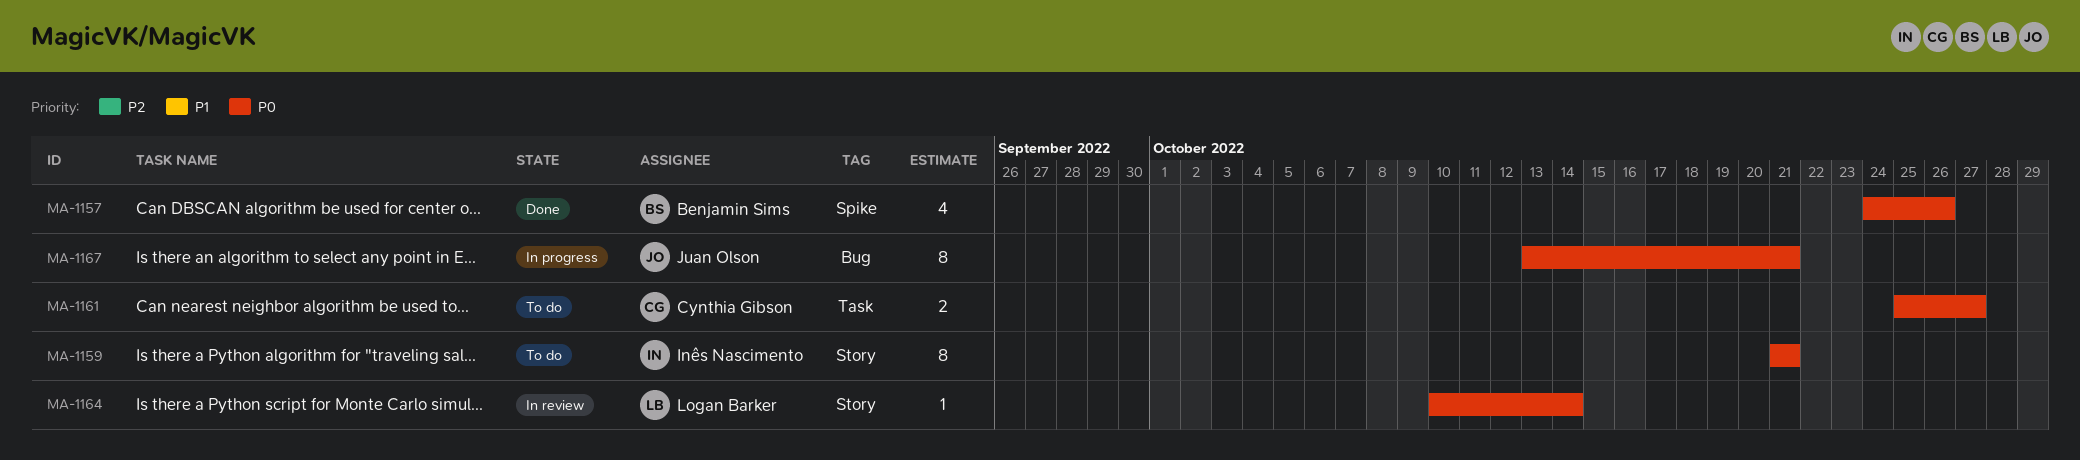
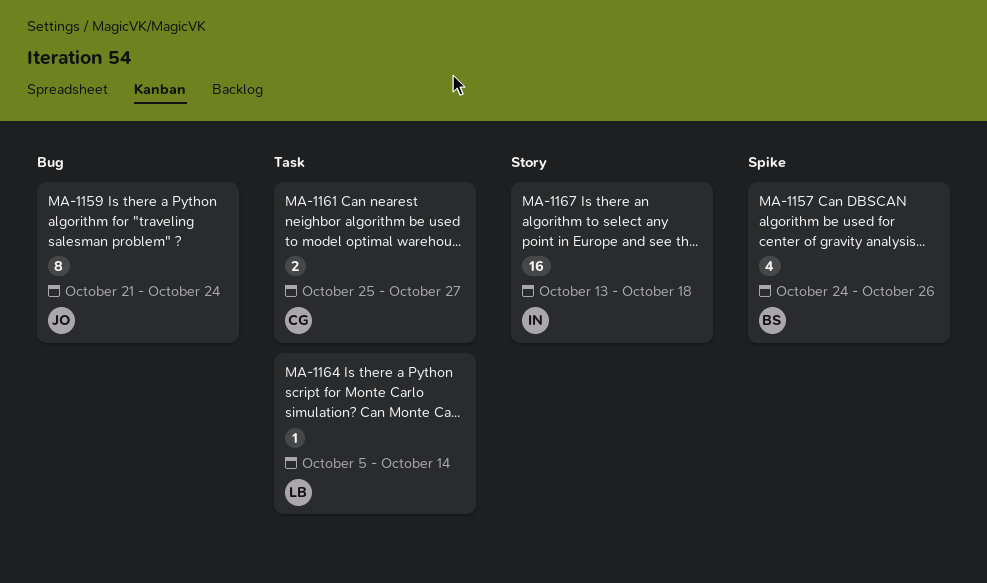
MA-1159, owner: Inês Nascimento -> Juan Olson
MA-1159, label: Story -> Bug
MA-1159, due: Oct 21 -> Oct 24
MA-1164, label: Story -> Task
MA-1164, start: Oct 10 -> Oct 5
MA-1167, owner: Juan Olson -> Inês Nascimento
MA-1167, label: Bug -> Story
MA-1167, estimate: 8 -> 16
MA-1167, due: Oct 21 -> Oct 18

